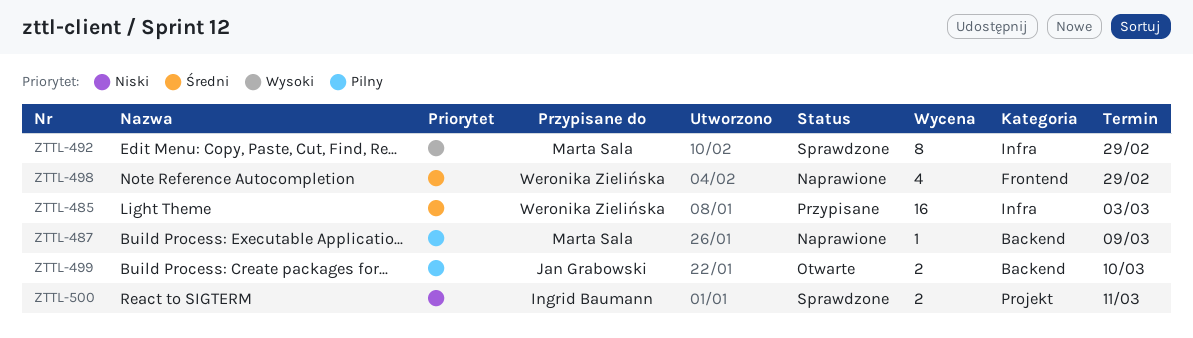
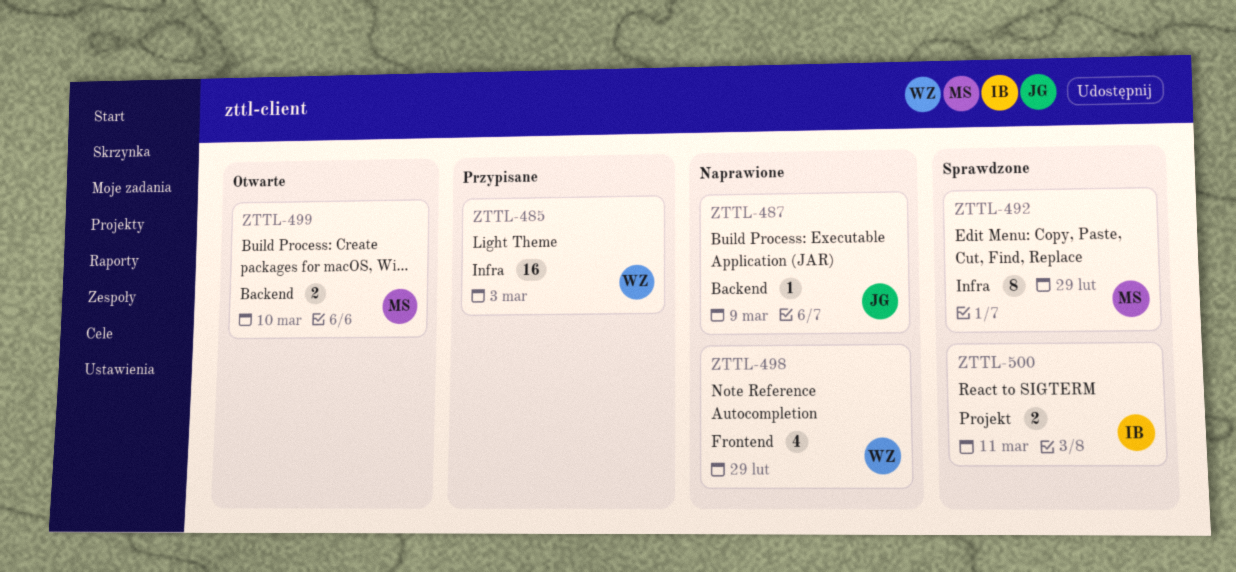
ZTTL-487, owner: Marta Sala -> Jan Grabowski
ZTTL-499, owner: Jan Grabowski -> Marta Sala

